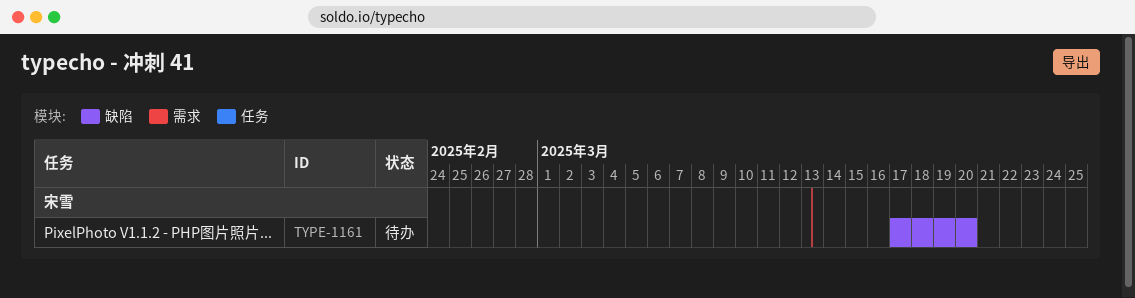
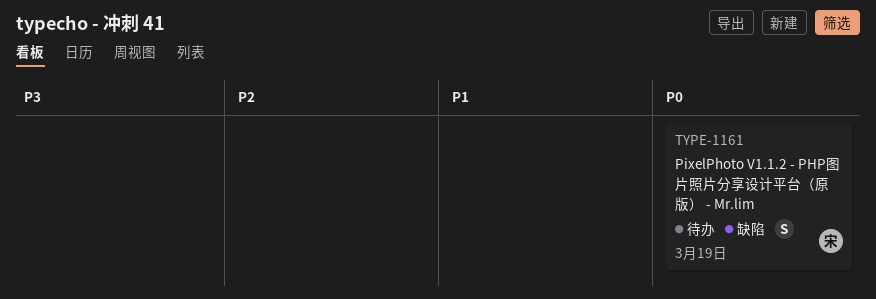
TYPE-1161, due: Mar 20 -> Mar 19

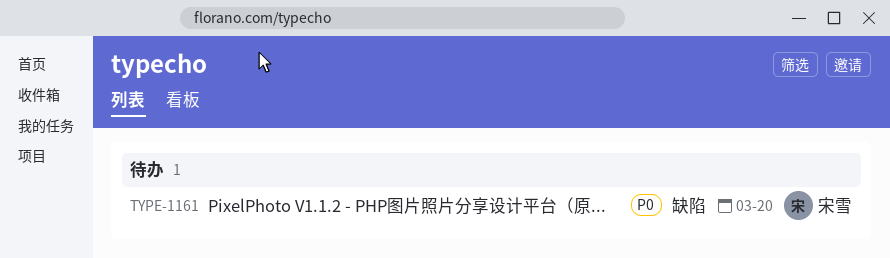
TYPE-1161, due: Mar 19 -> Mar 20

